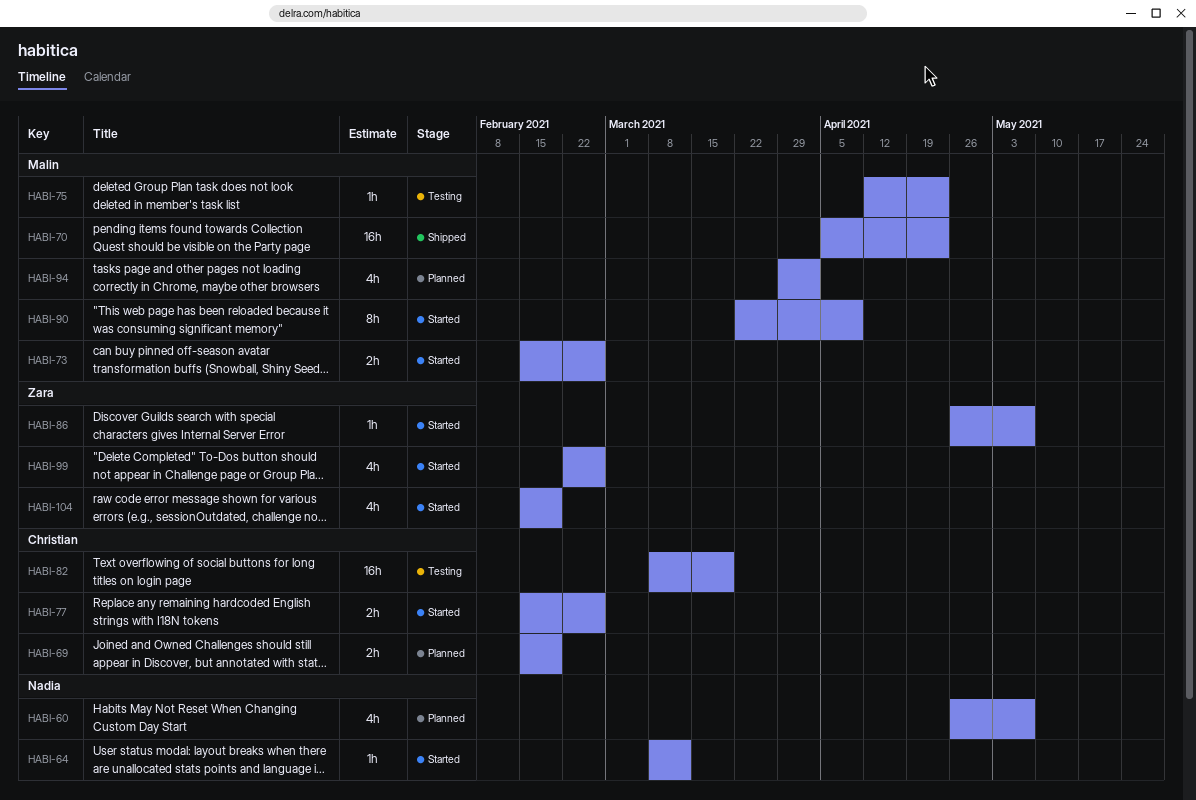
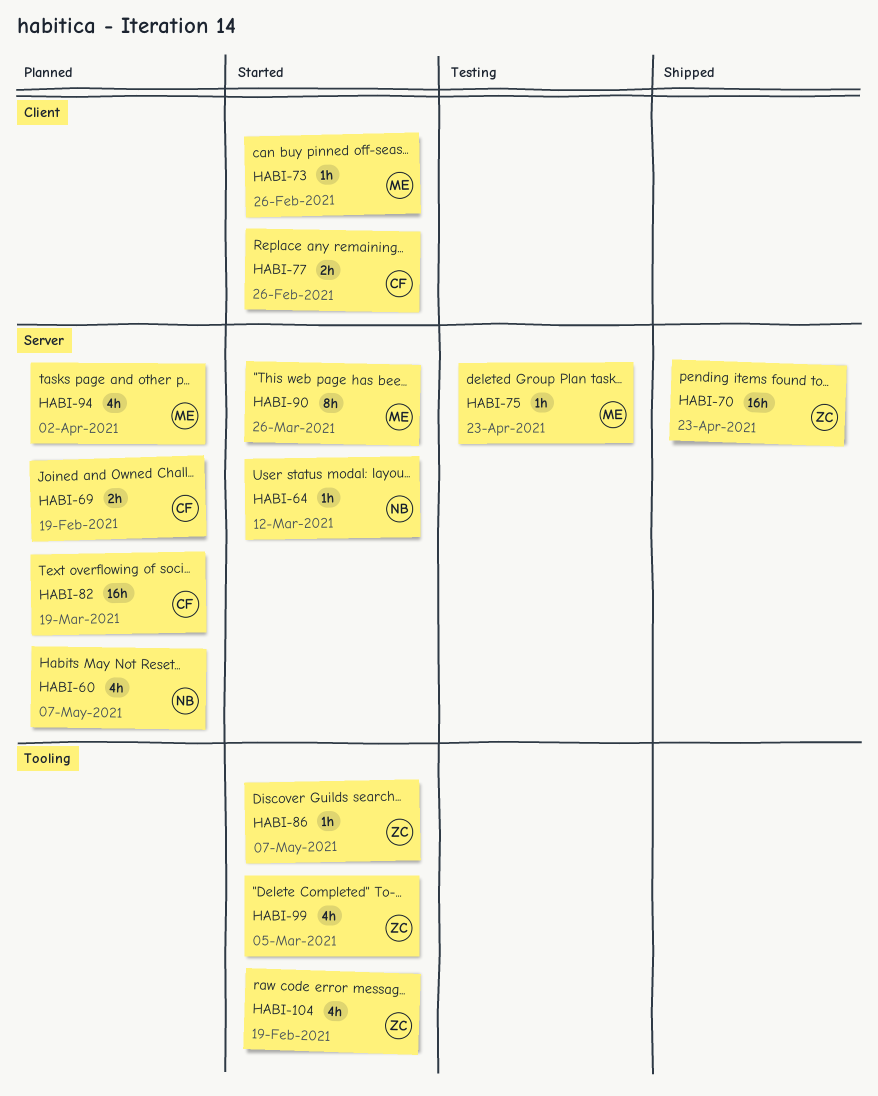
HABI-70, owner: Malin -> Zara
HABI-73, estimate: 2h -> 1h
HABI-82, status: Testing -> Planned
HABI-90, due: Apr 9 -> Mar 26
HABI-99, due: Feb 26 -> Mar 5

